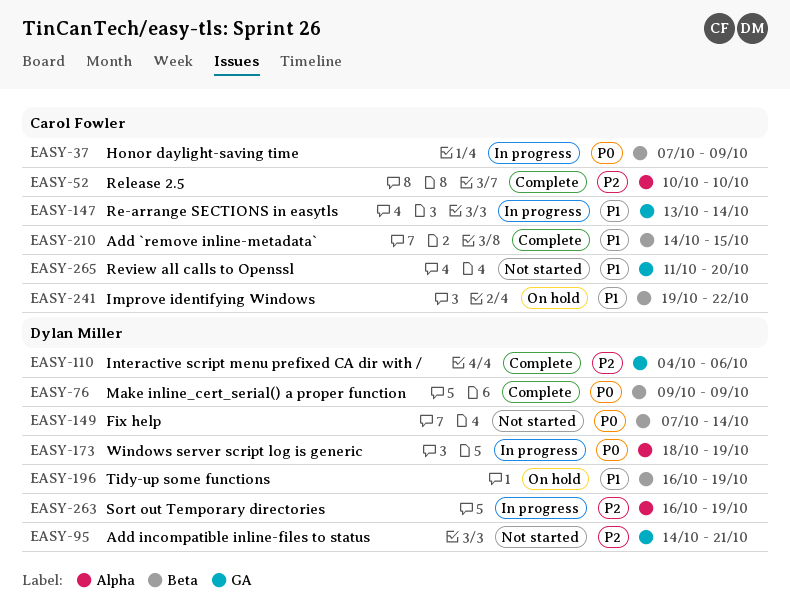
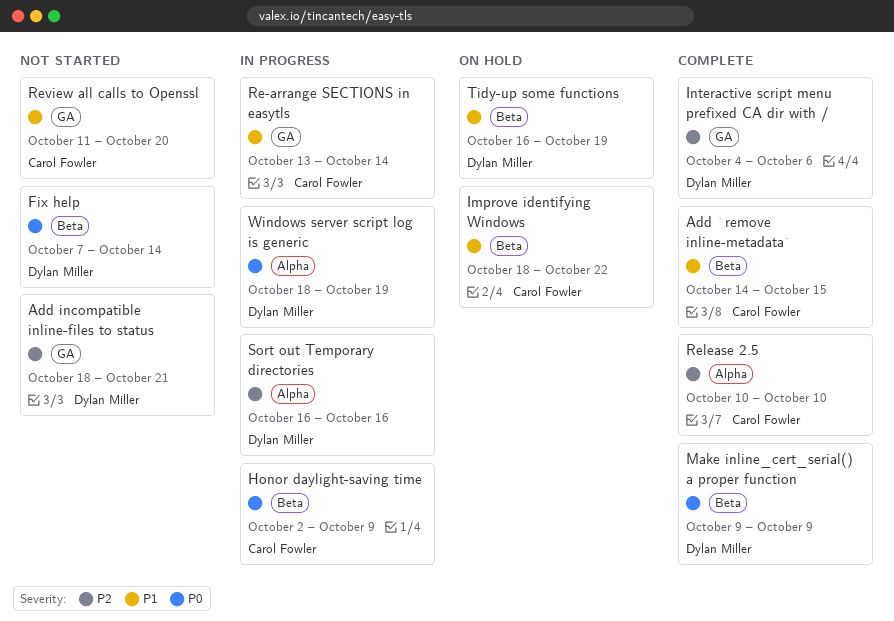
Add incompatible inline-files to status, start: Oct 14 -> Oct 18
Honor daylight-saving time, start: Oct 7 -> Oct 2
Improve identifying Windows, start: Oct 19 -> Oct 18
Sort out Temporary directories, due: Oct 19 -> Oct 16

